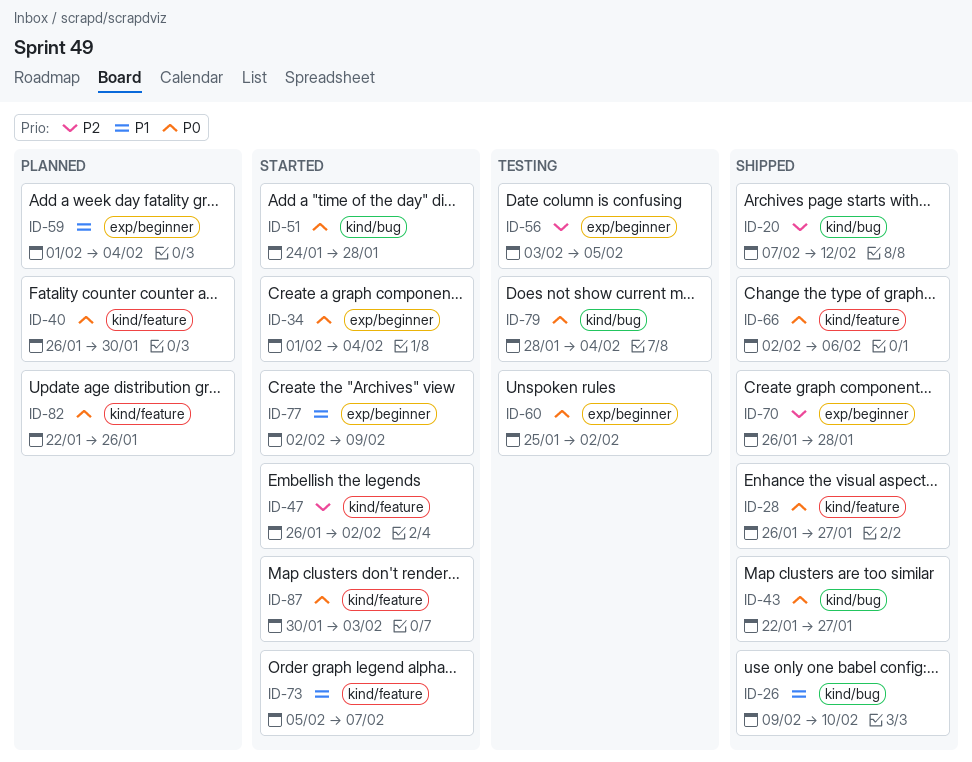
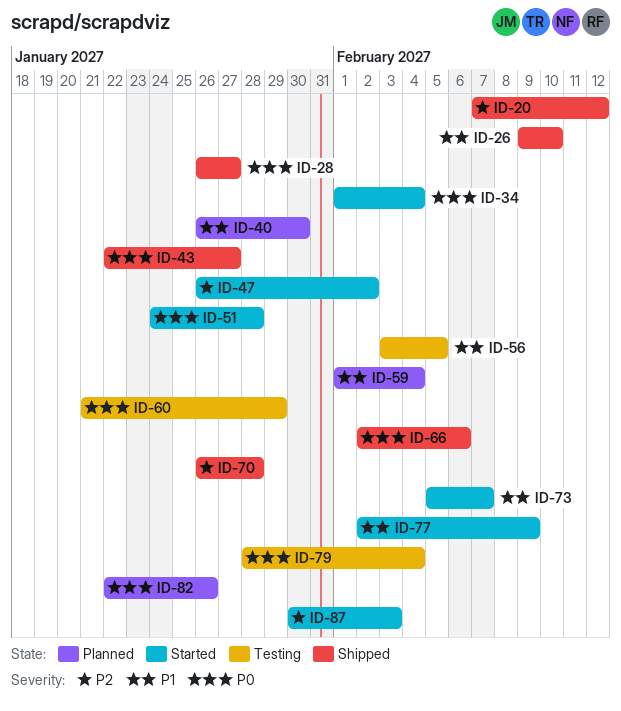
ID-40, priority: P0 -> P1
ID-56, priority: P2 -> P1
ID-60, start: Jan 25 -> Jan 21
ID-60, due: Feb 2 -> Jan 29
ID-87, priority: P0 -> P2

